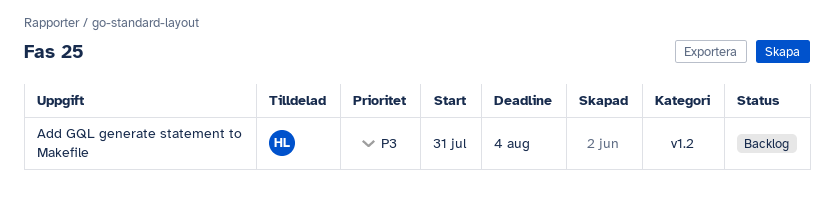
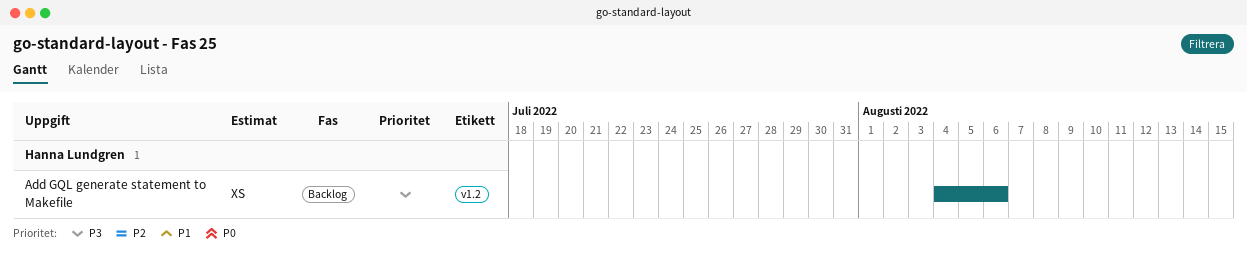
Add GQL generate statement to Makefile, start: Jul 31 -> Aug 4
Add GQL generate statement to Makefile, due: Aug 4 -> Aug 6

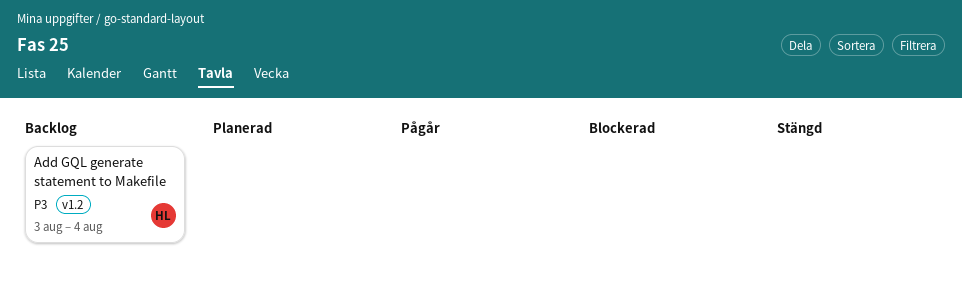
Add GQL generate statement to Makefile, start: Aug 4 -> Aug 3
Add GQL generate statement to Makefile, due: Aug 6 -> Aug 4

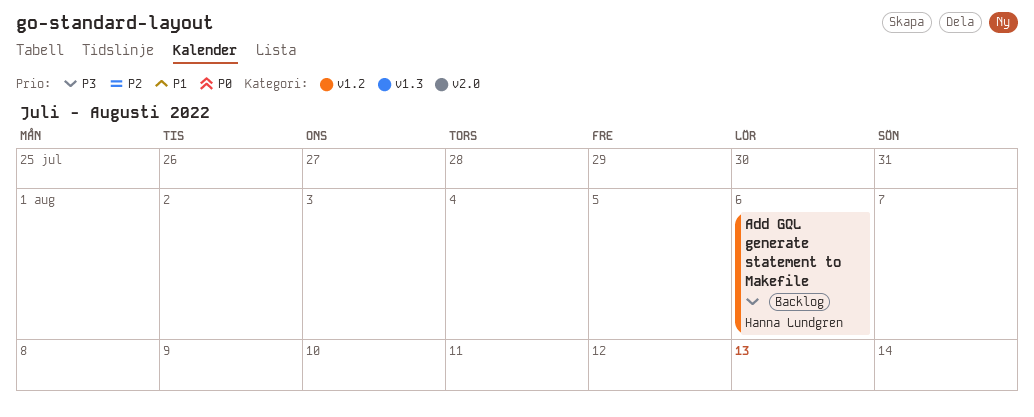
Add GQL generate statement to Makefile, due: Aug 4 -> Aug 6

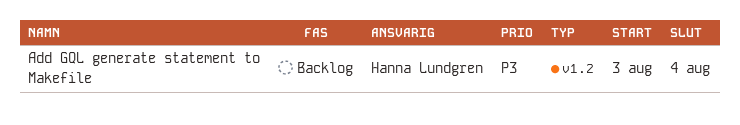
Add GQL generate statement to Makefile, due: Aug 6 -> Aug 4

